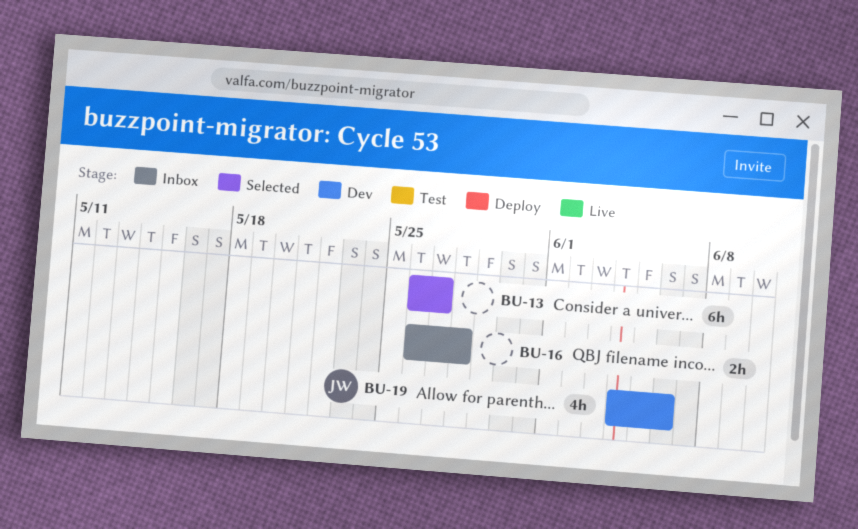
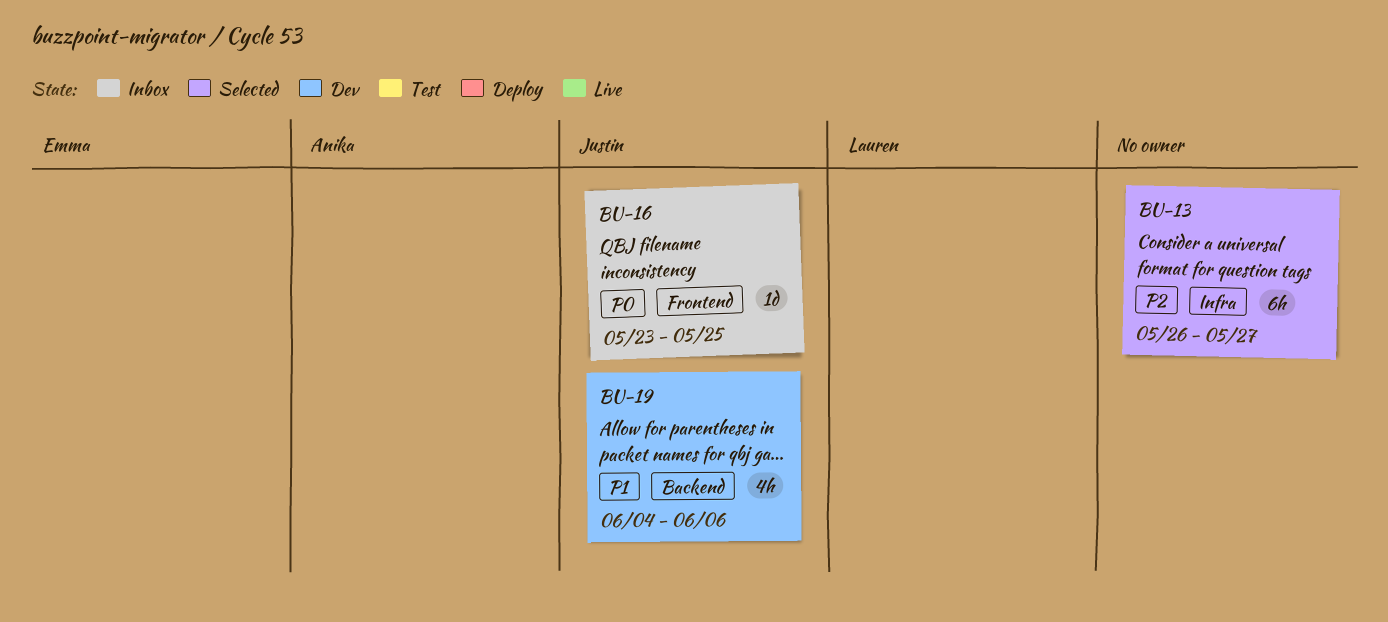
BU-16, owner: none -> Justin
BU-16, estimate: 2h -> 1d
BU-16, start: May 26 -> May 23
BU-16, due: May 28 -> May 25

